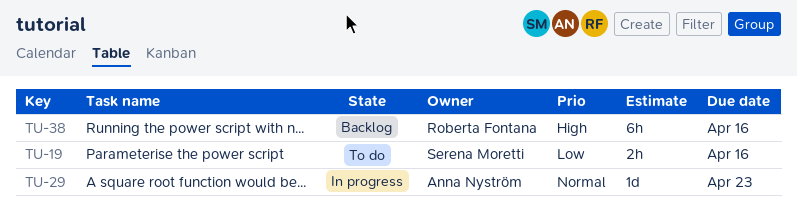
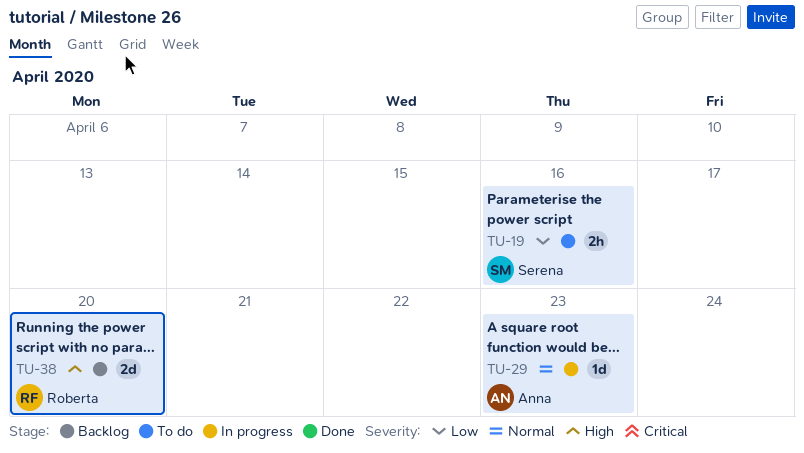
TU-38, estimate: 6h -> 2d
TU-38, due: Apr 16 -> Apr 20

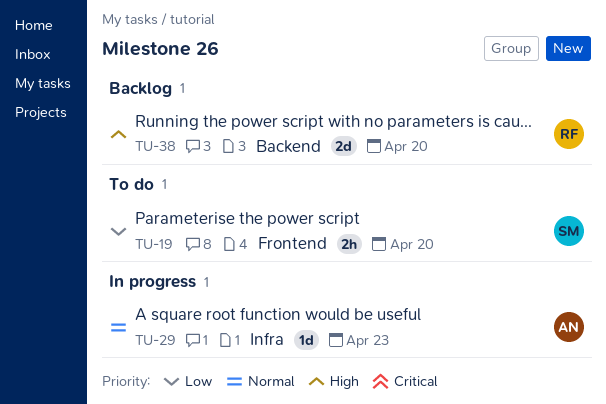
TU-19, due: Apr 16 -> Apr 20

